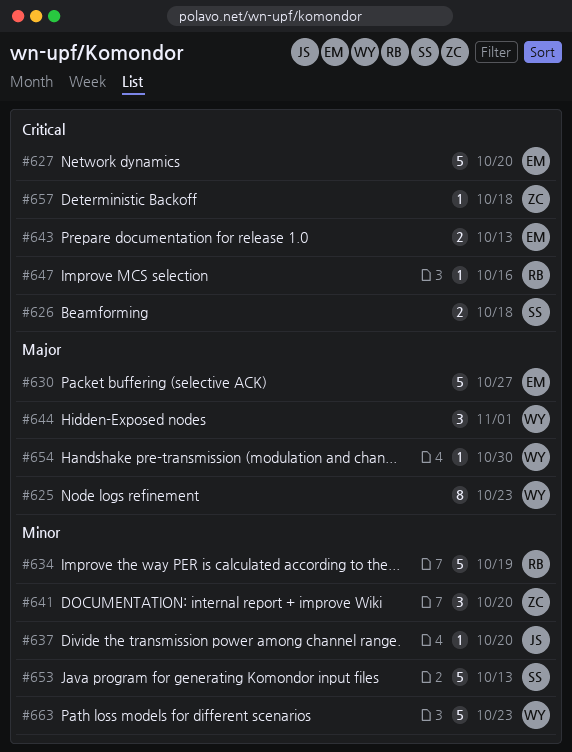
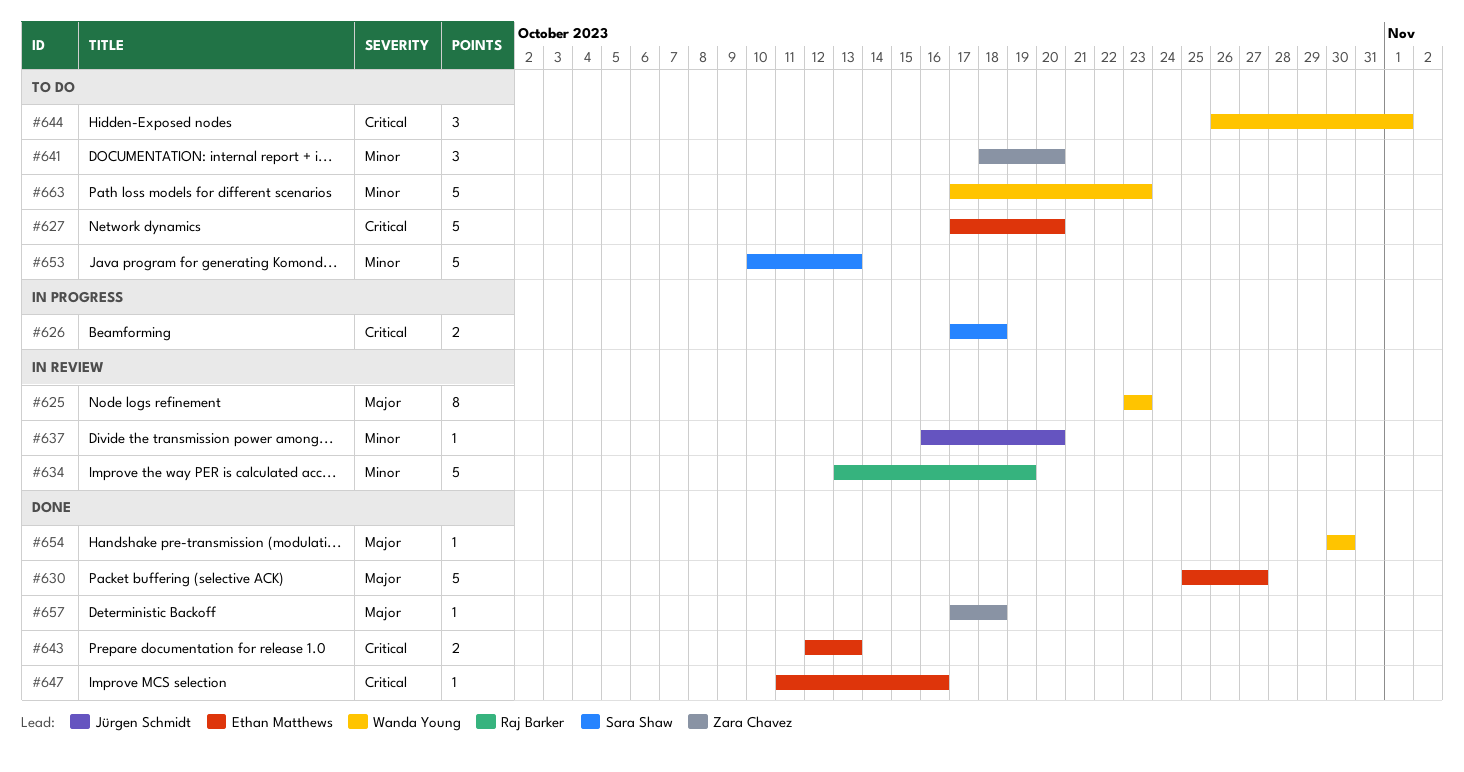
#644, priority: Major -> Critical
#647, owner: Raj Barker -> Ethan Matthews
#657, priority: Critical -> Major

